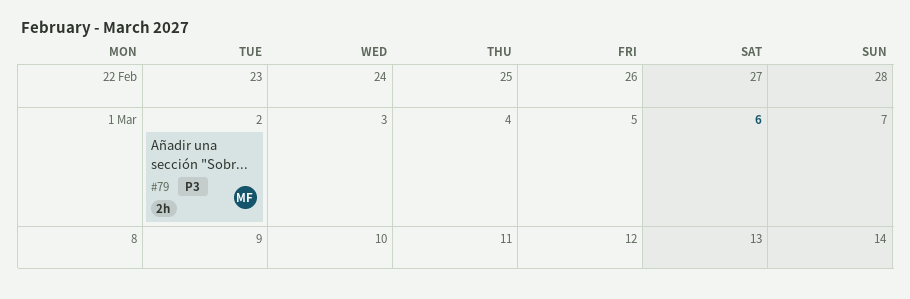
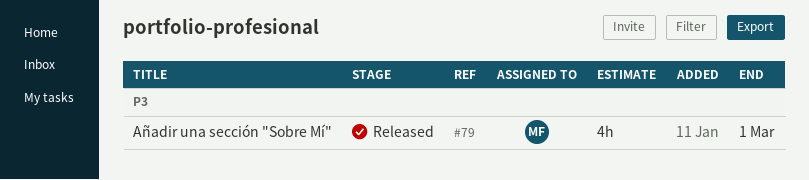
#79, estimate: 2h -> 4h
#79, due: Mar 2 -> Mar 1

